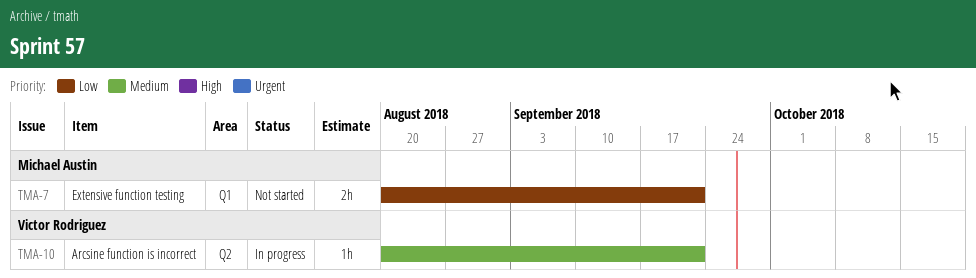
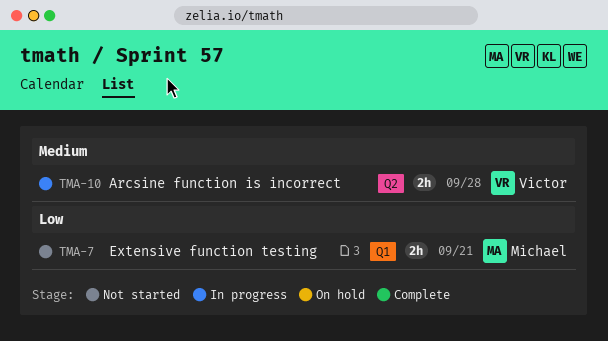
TMA-10, estimate: 1h -> 2h
TMA-10, due: Sep 21 -> Sep 28

